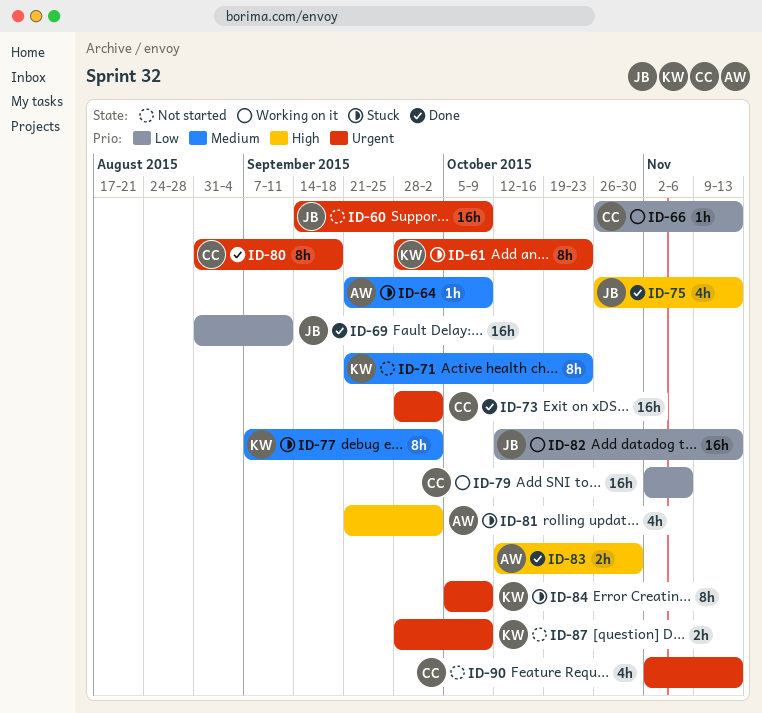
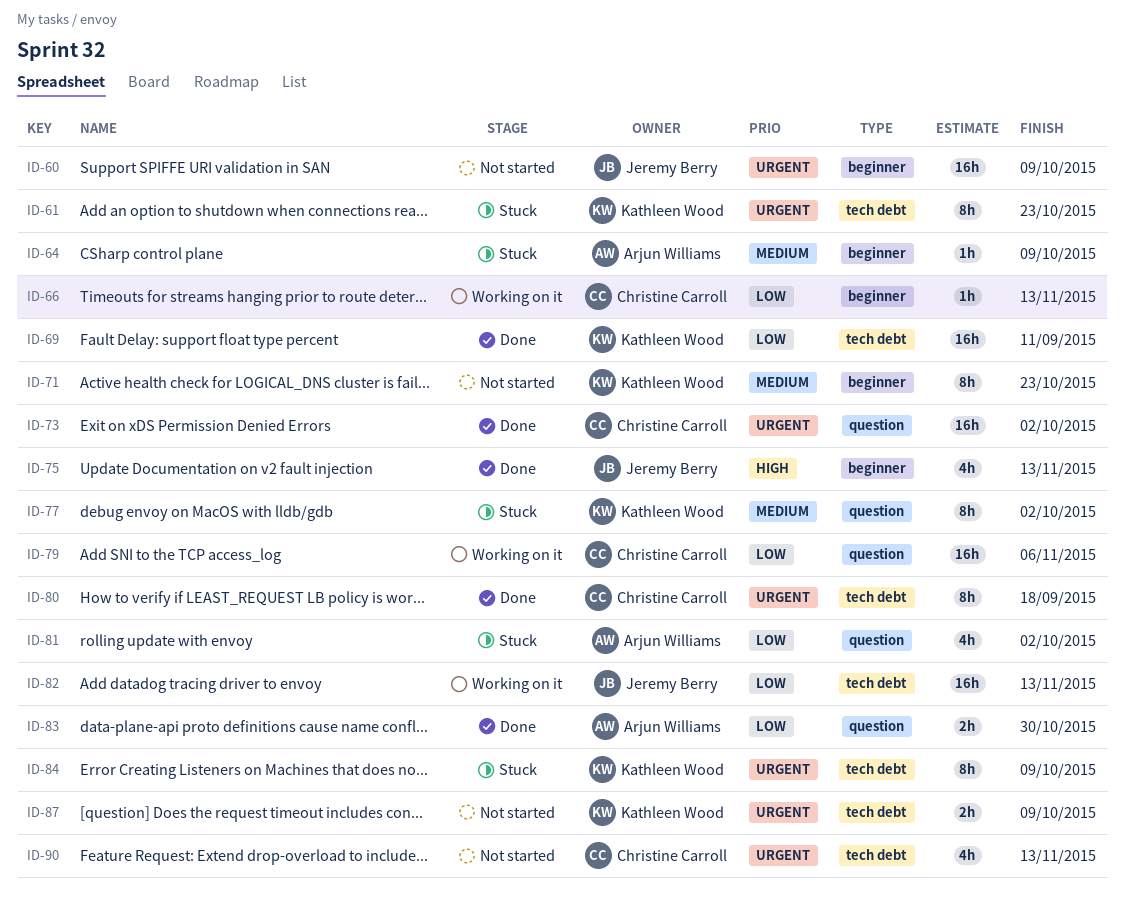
ID-69, owner: Jeremy Berry -> Kathleen Wood
ID-81, priority: High -> Low
ID-83, priority: High -> Low

